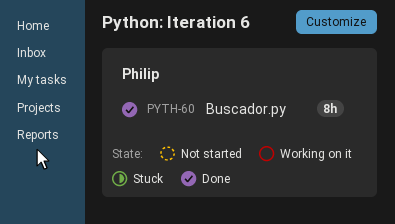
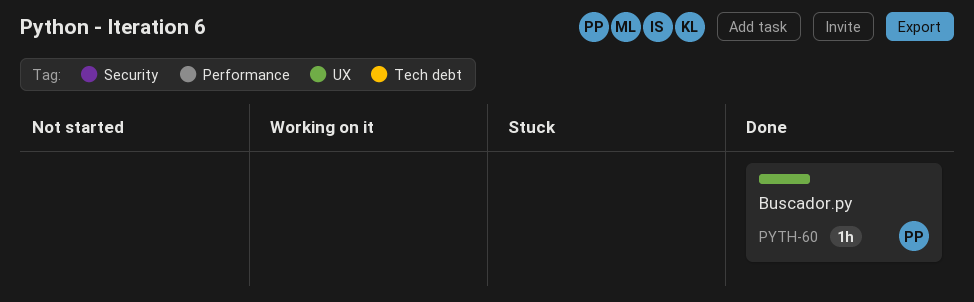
PYTH-60, estimate: 8h -> 1h

